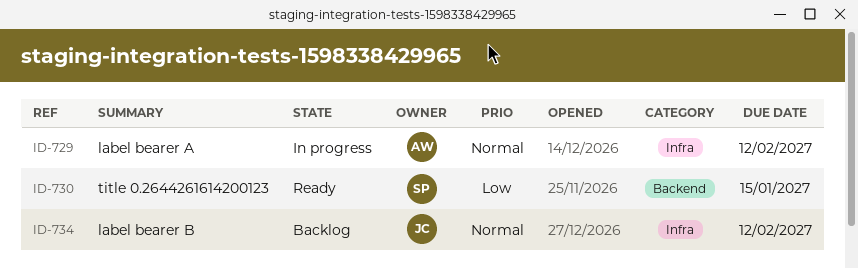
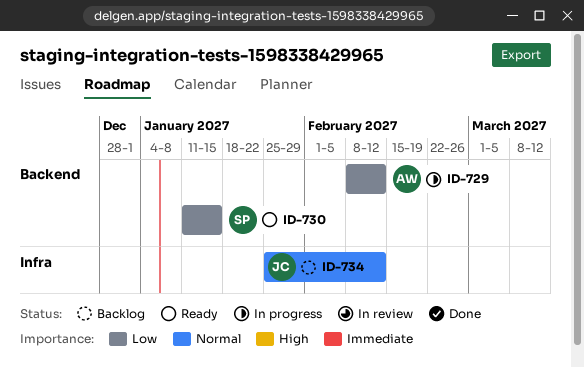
ID-729, priority: Normal -> Low
ID-729, label: Infra -> Backend

